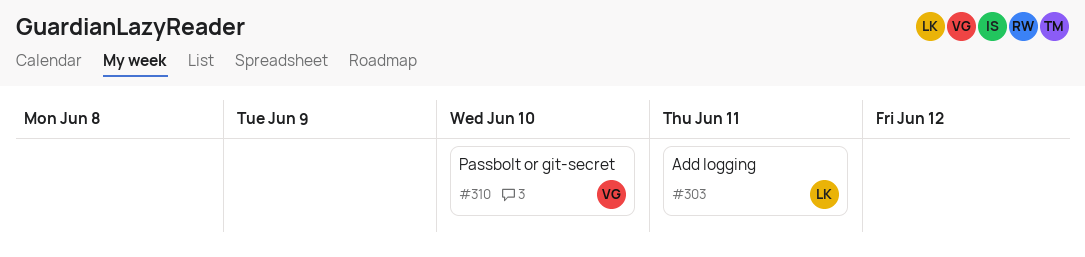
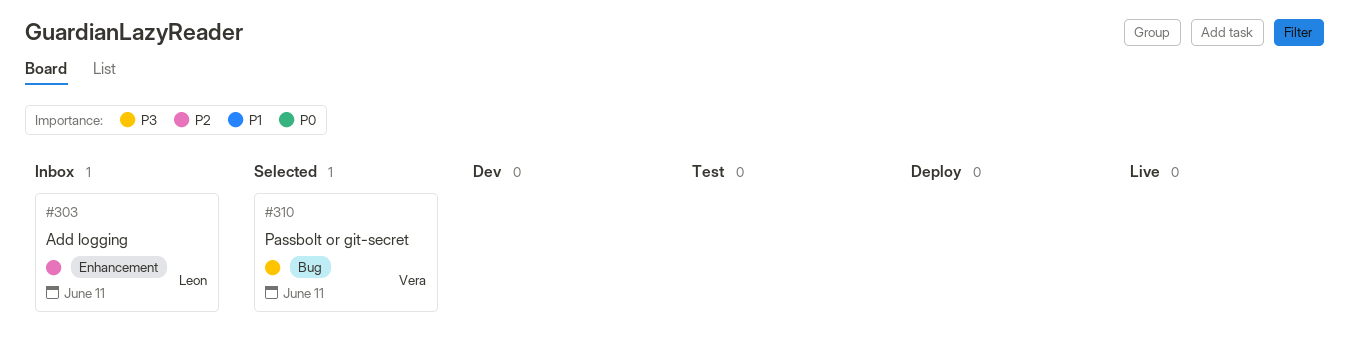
#310, due: Jun 10 -> Jun 11

